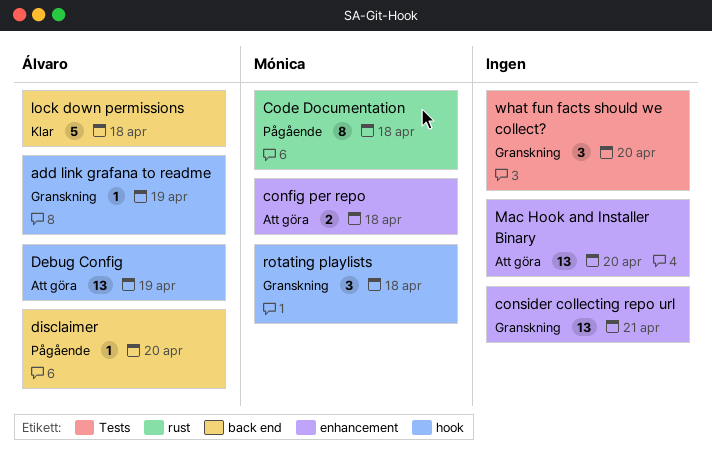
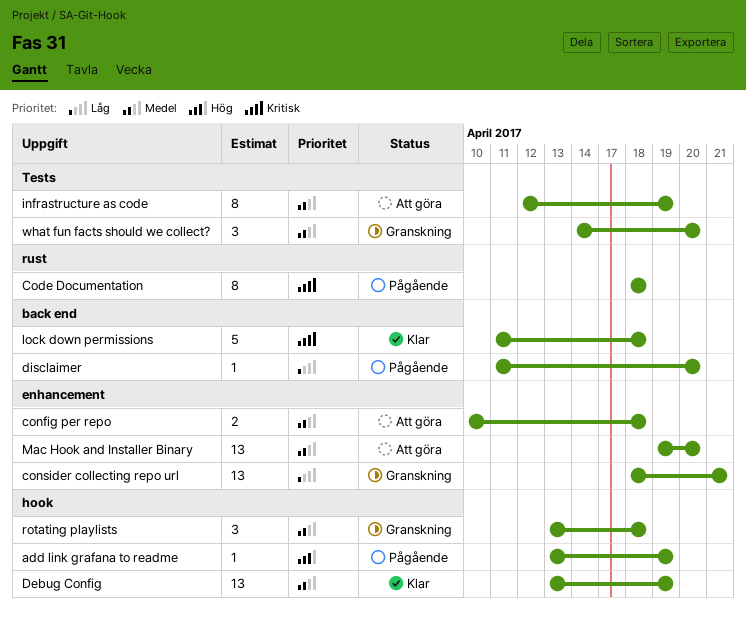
add link grafana to readme, status: Granskning -> Pågående
Debug Config, status: Att göra -> Klar
infrastructure as code: none -> present

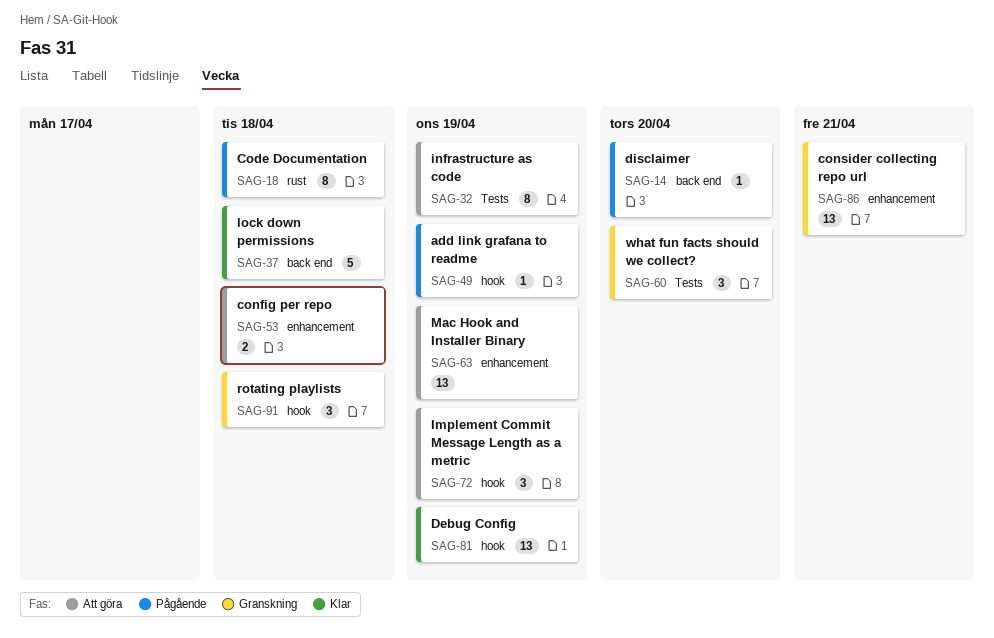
Implement Commit Message Length as a metric: none -> present
Mac Hook and Installer Binary, due: Apr 20 -> Apr 19

